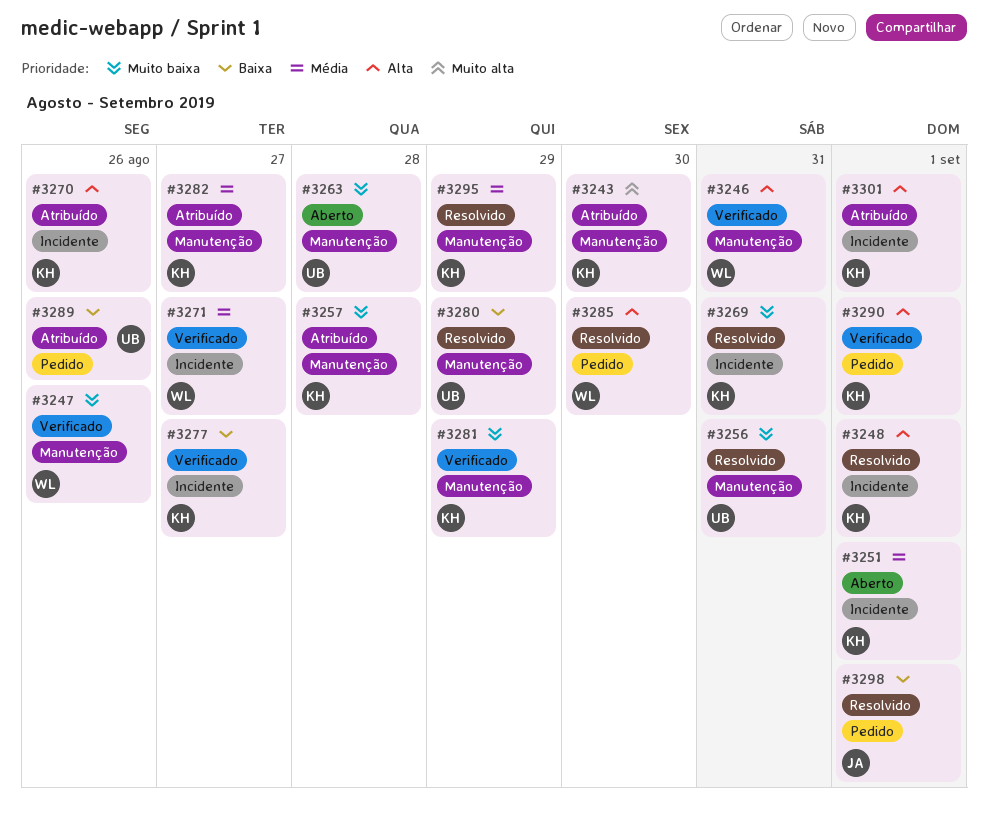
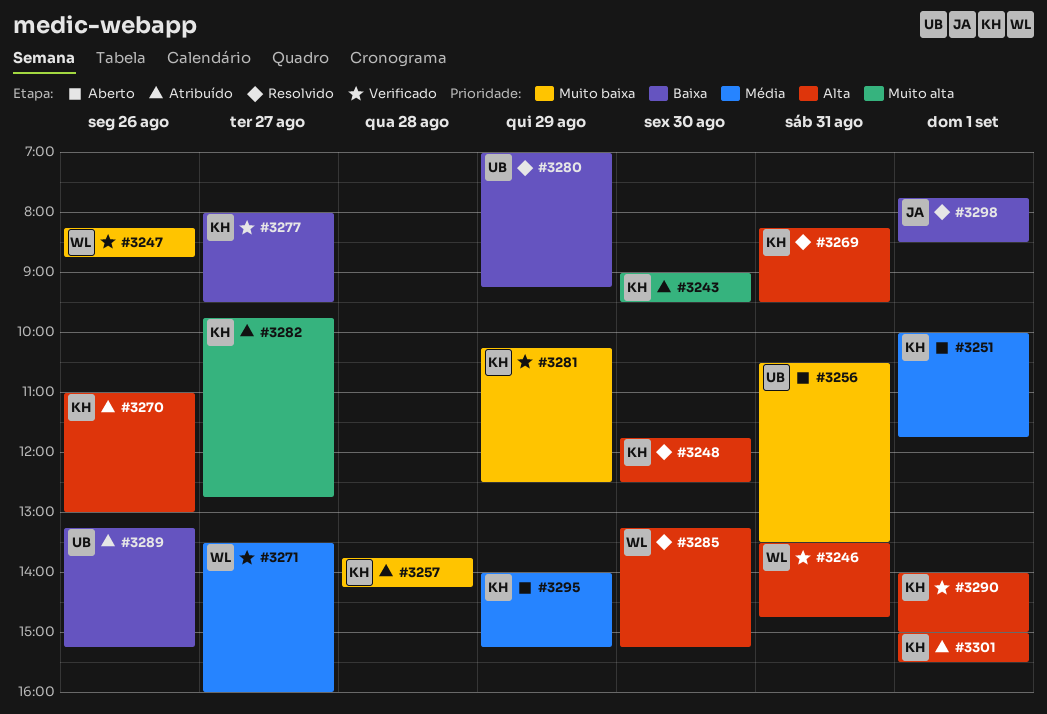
#3248, day: Sep 1 -> Aug 30
#3256, status: Resolvido -> Aberto
#3263: present -> none
#3269, priority: Muito baixa -> Alta
#3282, priority: Média -> Muito alta
#3295, status: Resolvido -> Aberto

